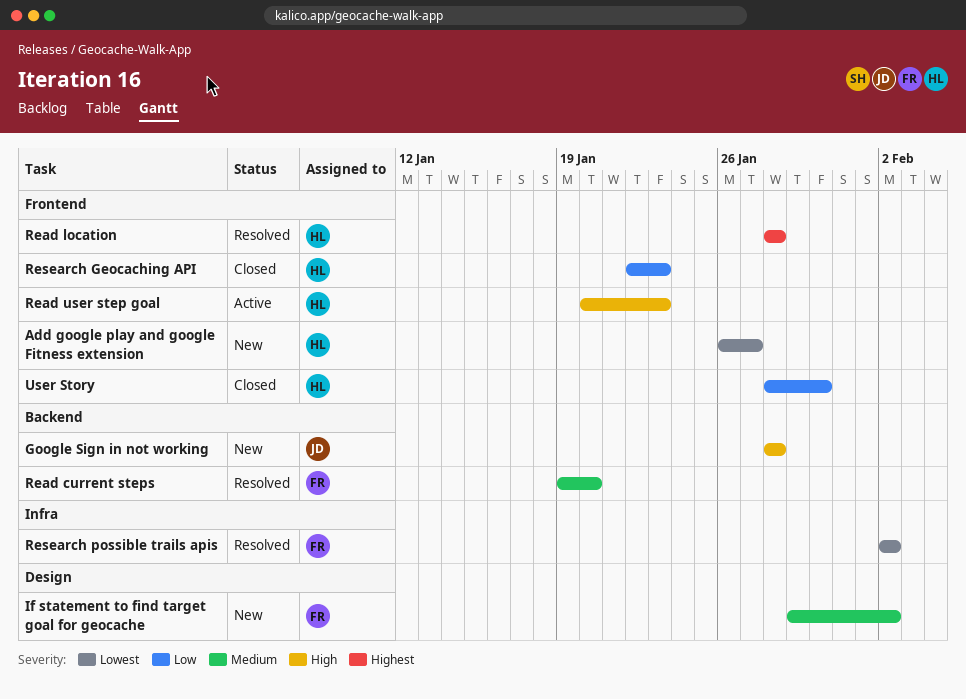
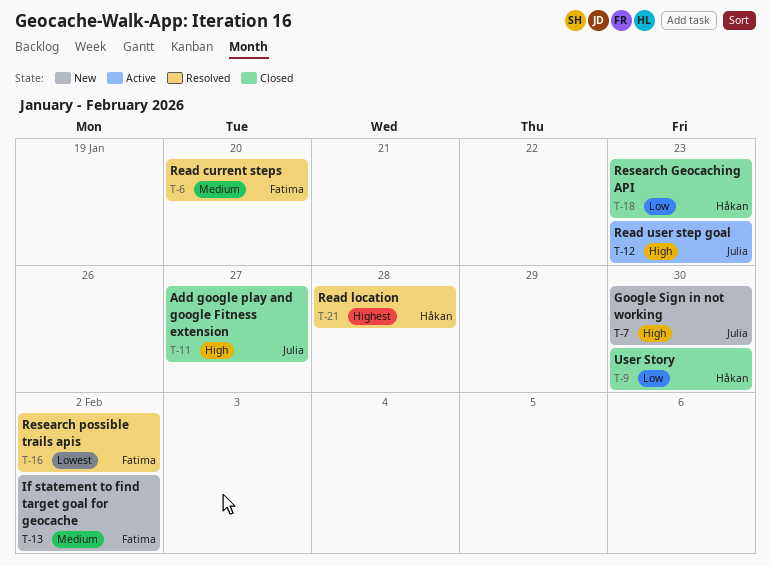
Add google play and google Fitness extension, status: New -> Closed
Add google play and google Fitness extension, owner: Håkan -> Julia
Add google play and google Fitness extension, priority: Lowest -> High
Google Sign in not working, due: Jan 28 -> Jan 30
Read user step goal, owner: Håkan -> Julia

